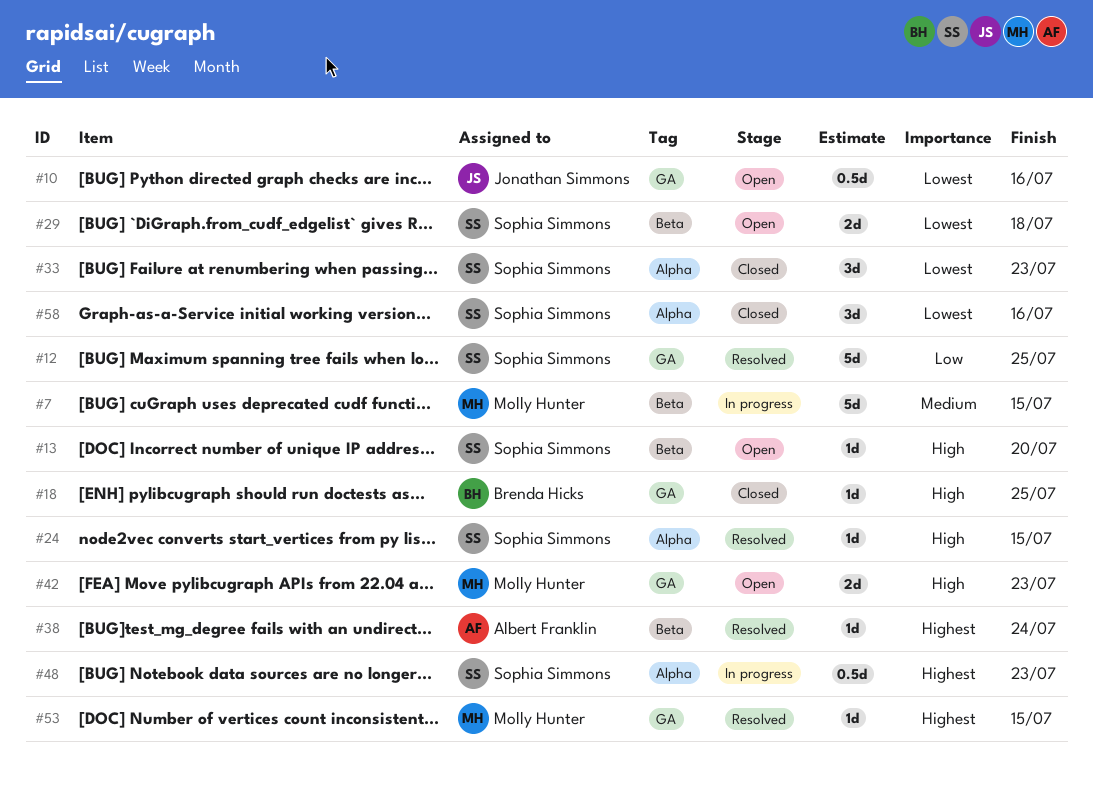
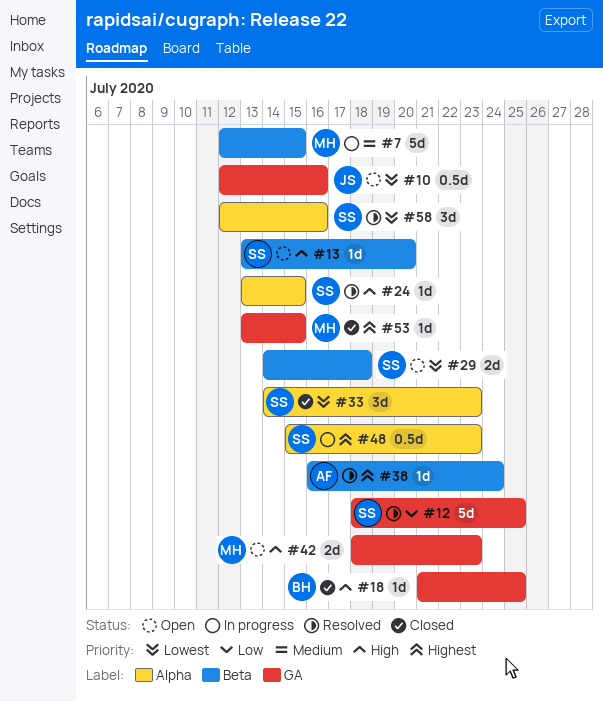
#53, status: Resolved -> Closed
#58, status: Closed -> Resolved

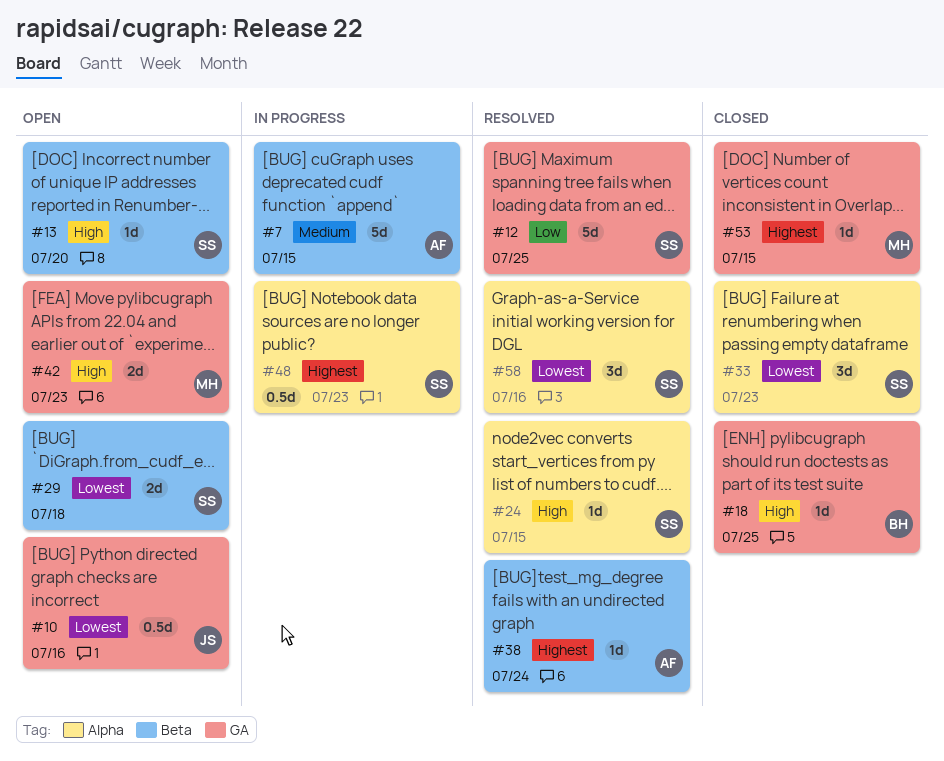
#7, owner: MH -> AF

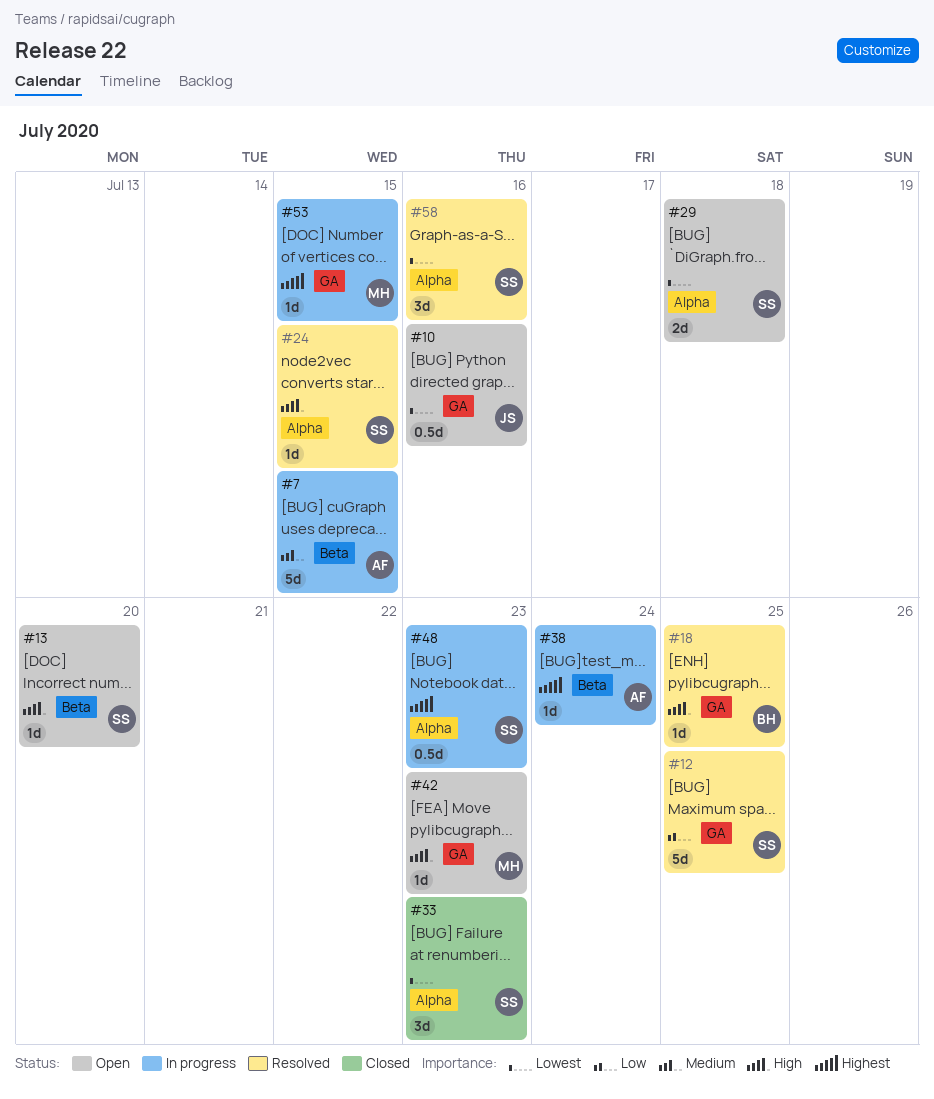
#18, status: Closed -> Resolved
#29, label: Beta -> Alpha
#38, status: Resolved -> In progress
#42, estimate: 2d -> 1d
#53, status: Closed -> In progress

